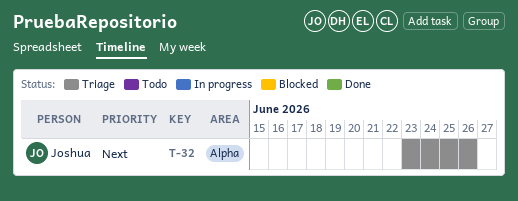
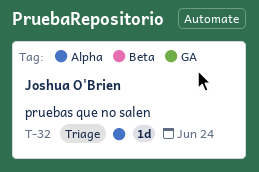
T-32, due: Jun 26 -> Jun 24

